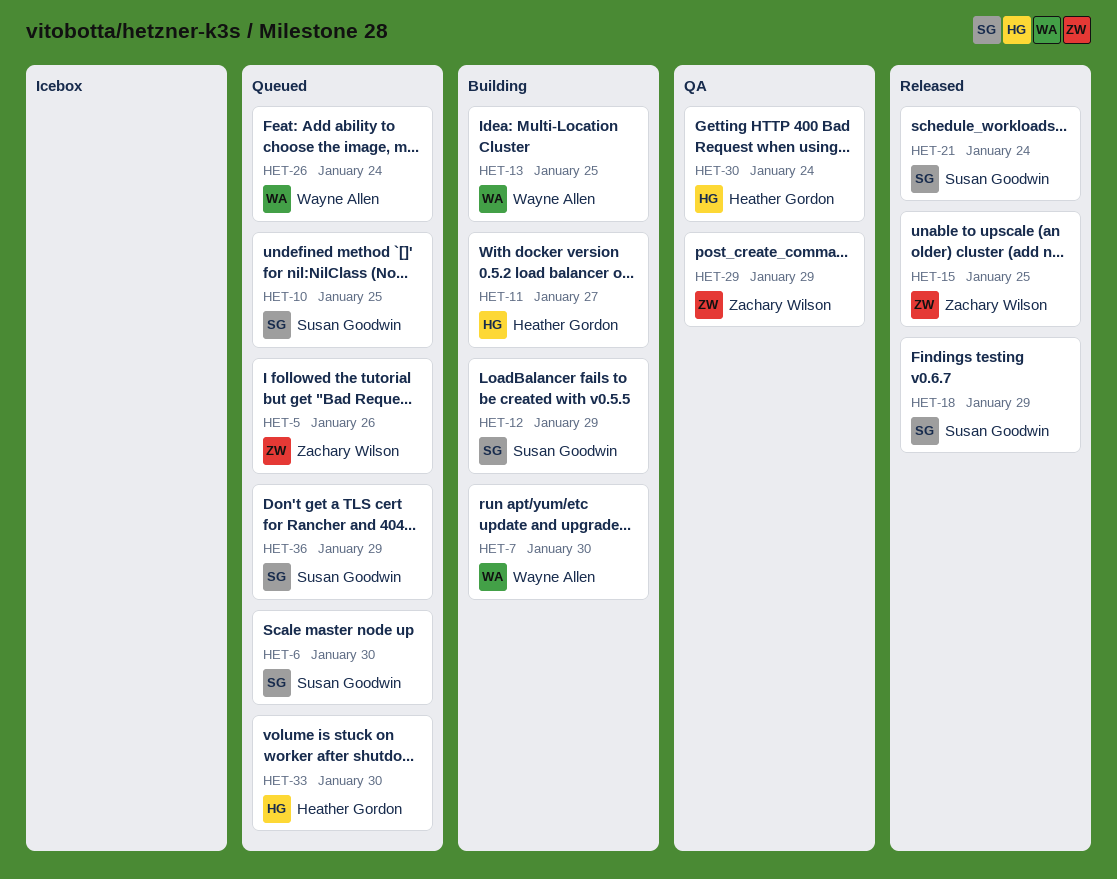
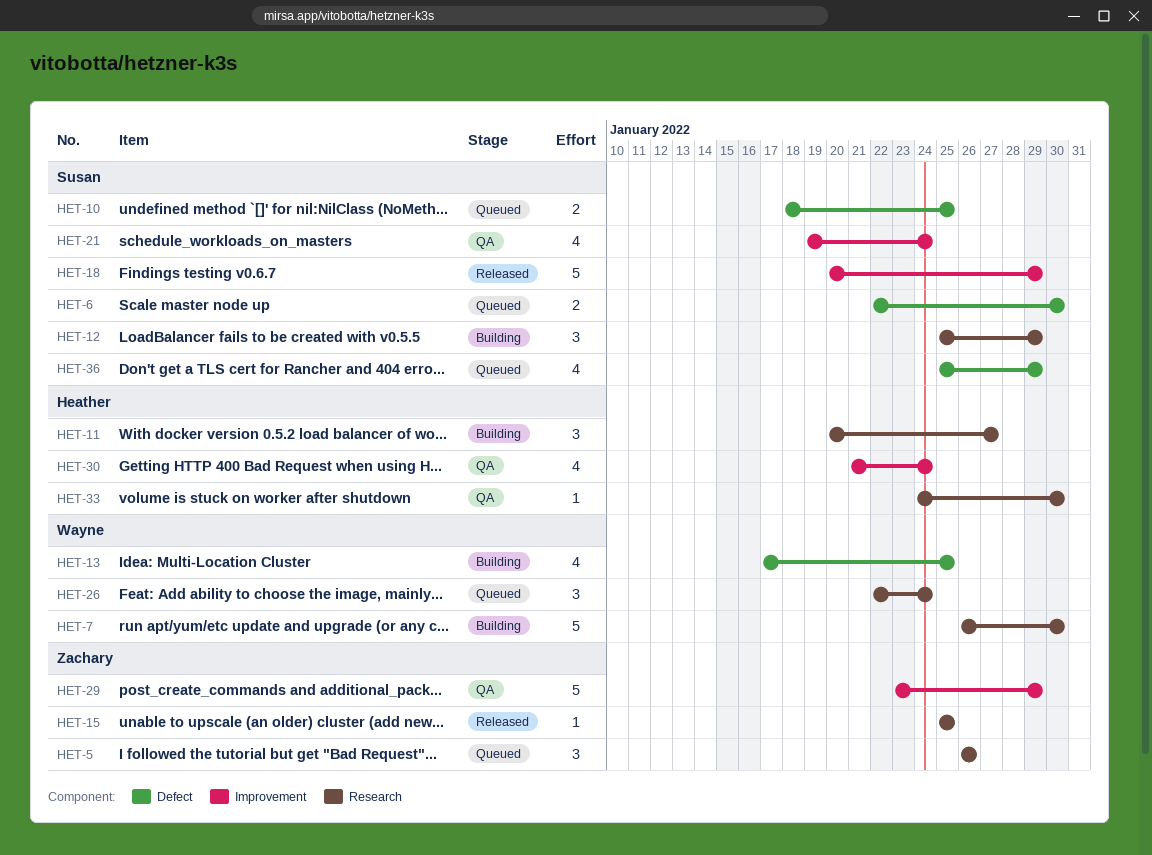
HET-21, status: Released -> QA
HET-33, status: Queued -> QA

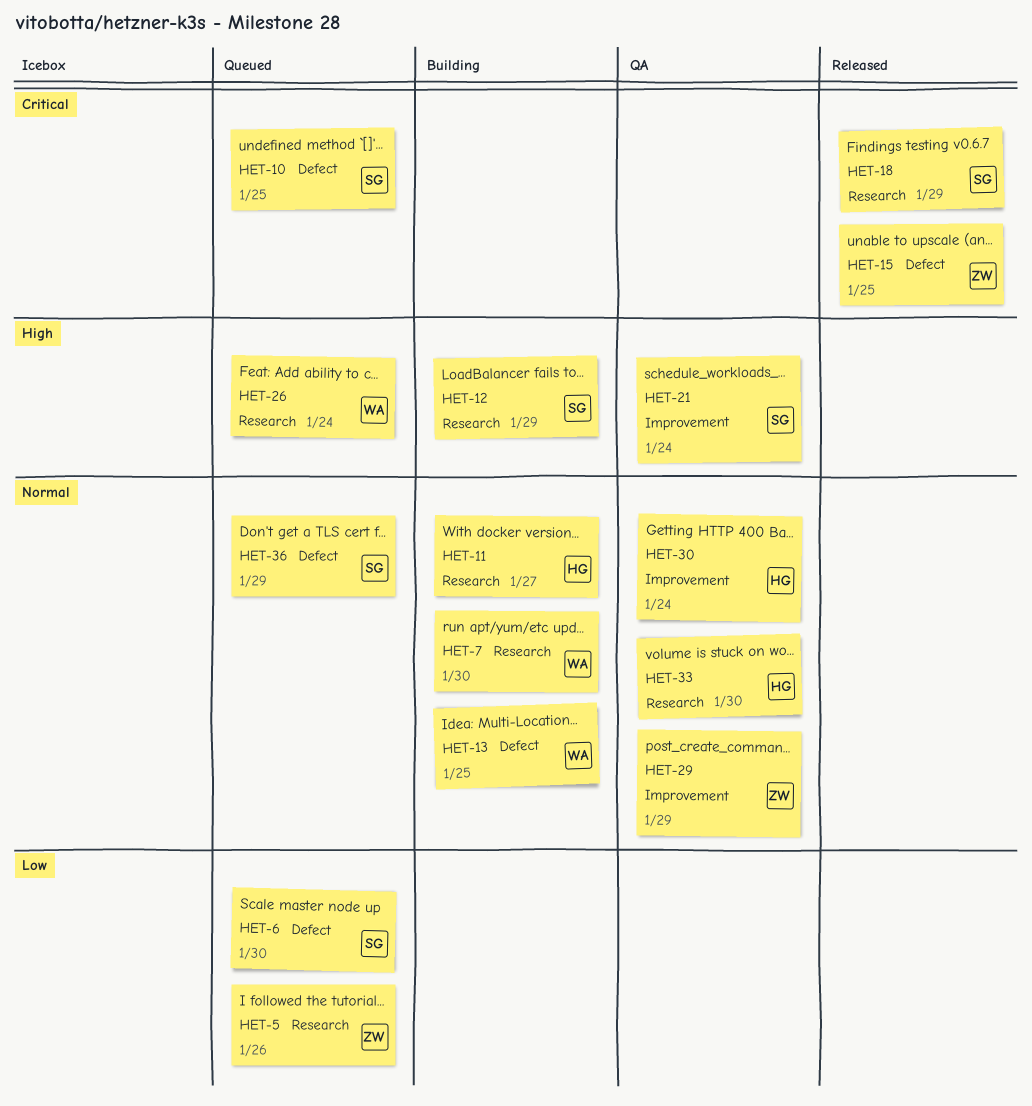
HET-15, label: Research -> Defect
HET-18, label: Improvement -> Research

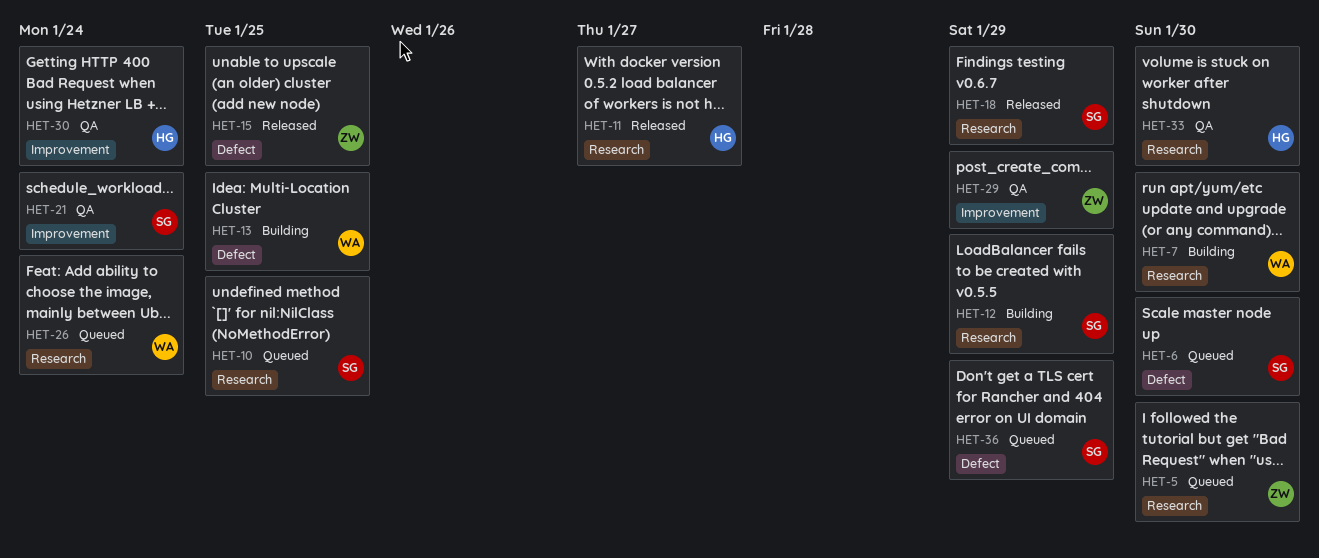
HET-5, due: Jan 26 -> Jan 30
HET-10, label: Defect -> Research
HET-11, status: Building -> Released

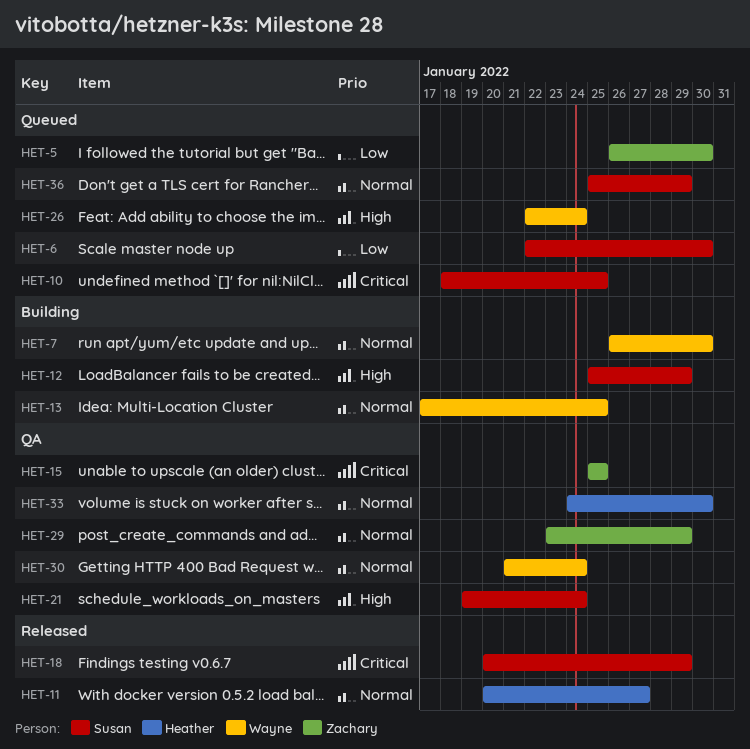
HET-15, status: Released -> QA
HET-30, owner: Heather -> Wayne

